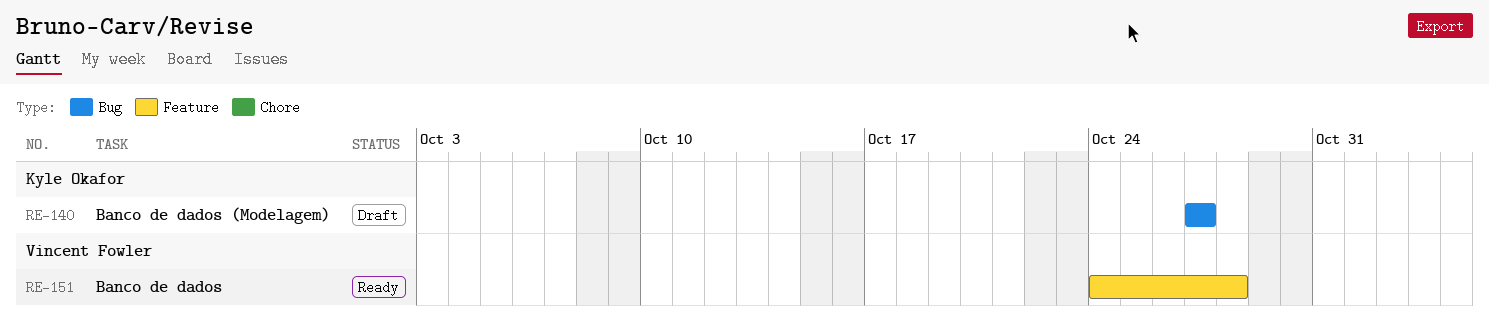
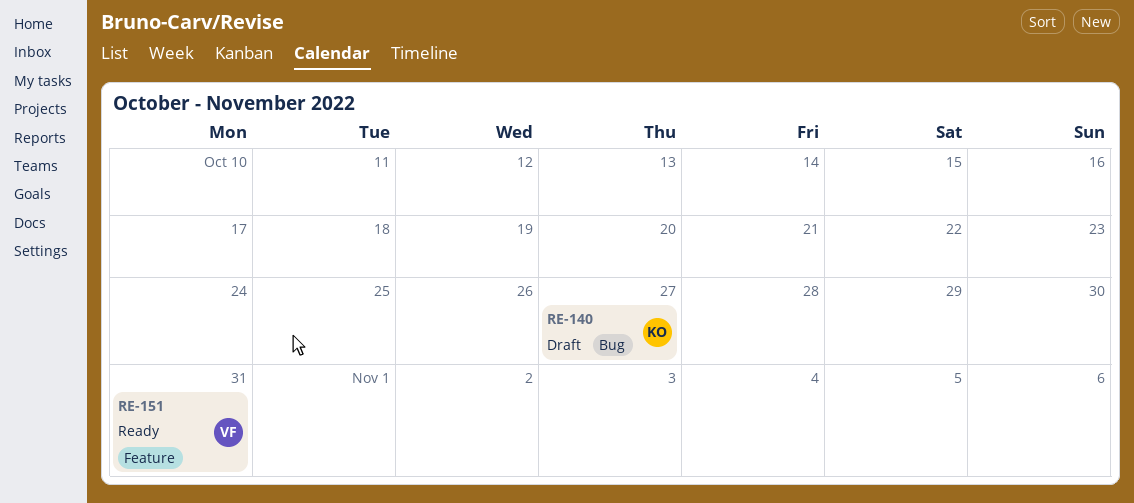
RE-151, due: Oct 28 -> Oct 31

